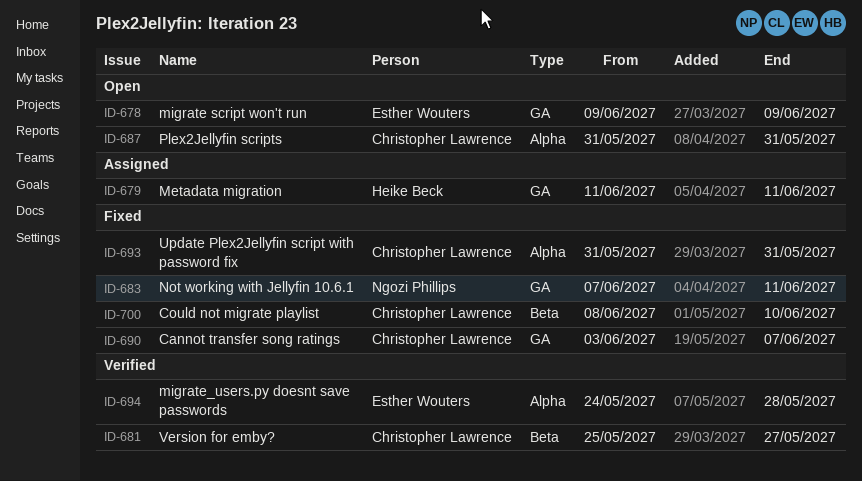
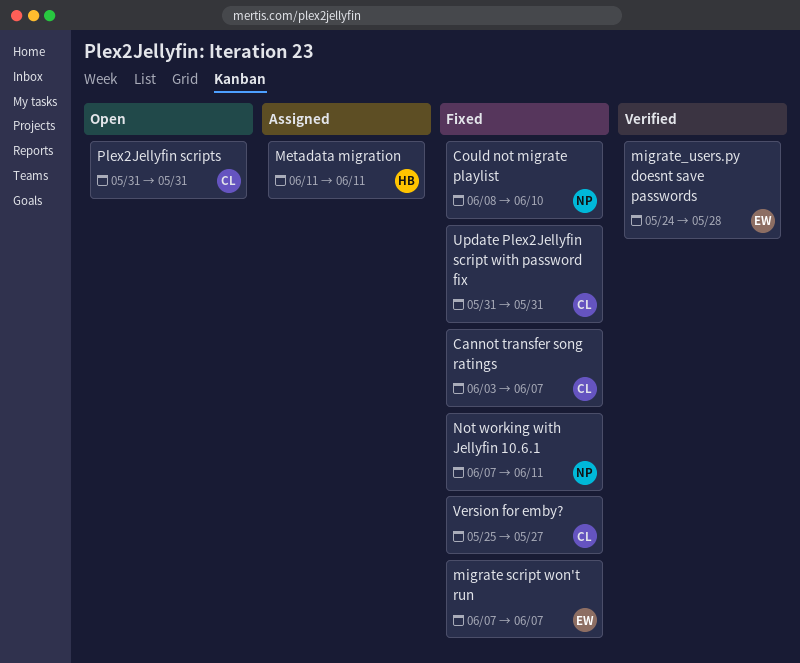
Could not migrate playlist, owner: Christopher Lawrence -> Ngozi Phillips
migrate script won't run, status: Open -> Fixed
migrate script won't run, start: Jun 9 -> Jun 7
migrate script won't run, due: Jun 9 -> Jun 7
Version for emby?, status: Verified -> Fixed

